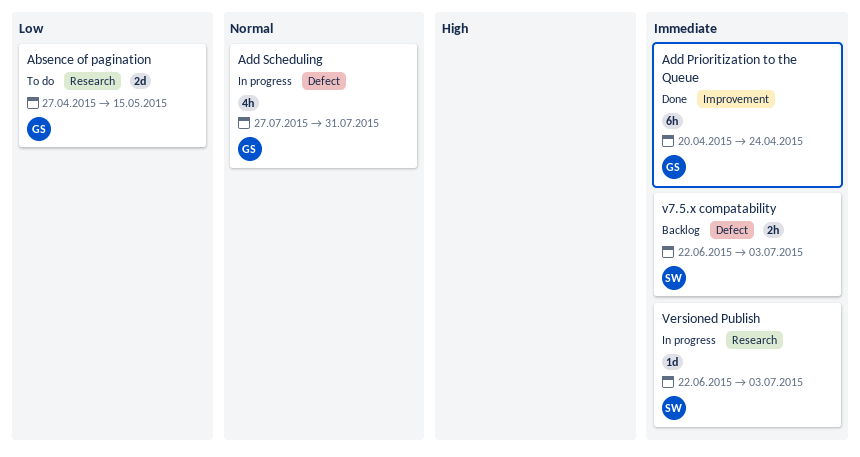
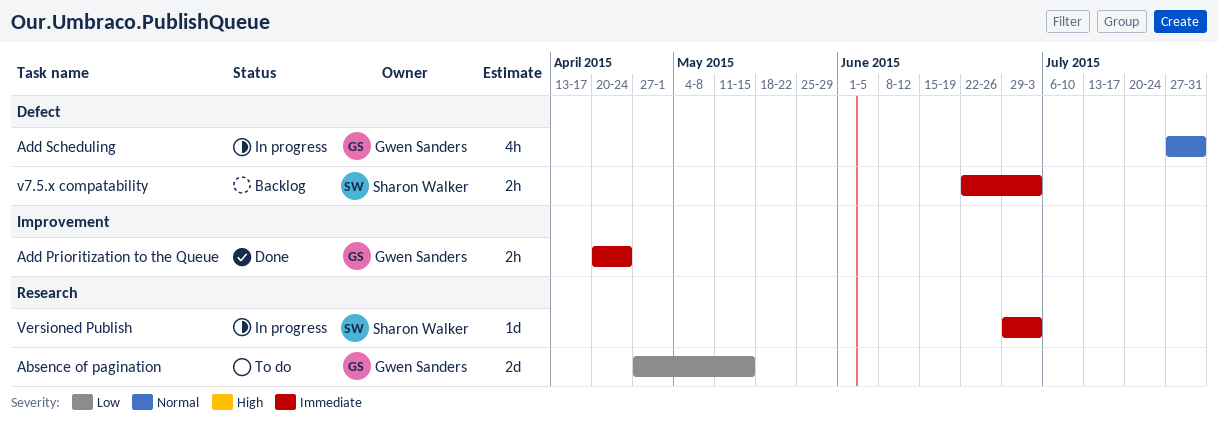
Add Prioritization to the Queue, estimate: 6h -> 2h
Versioned Publish, start: Jun 22 -> Jun 29

